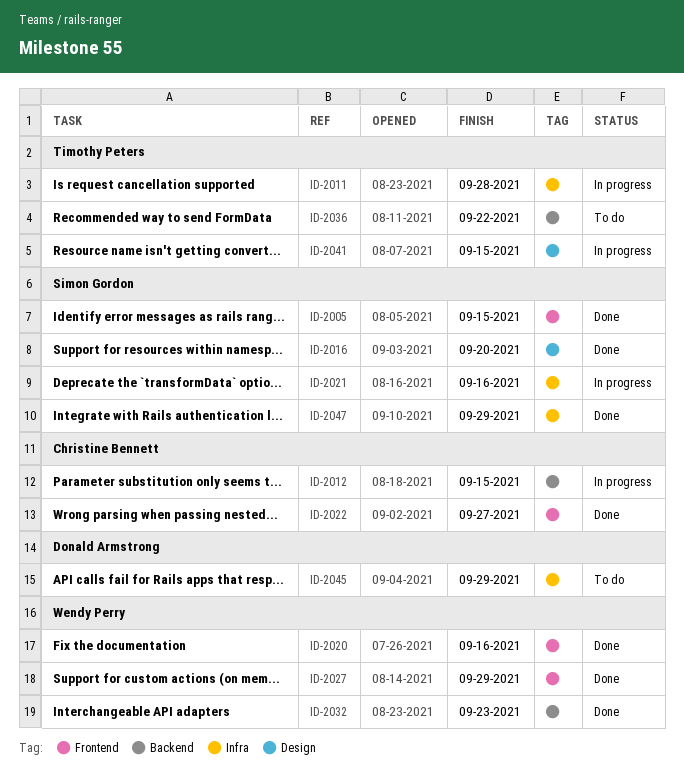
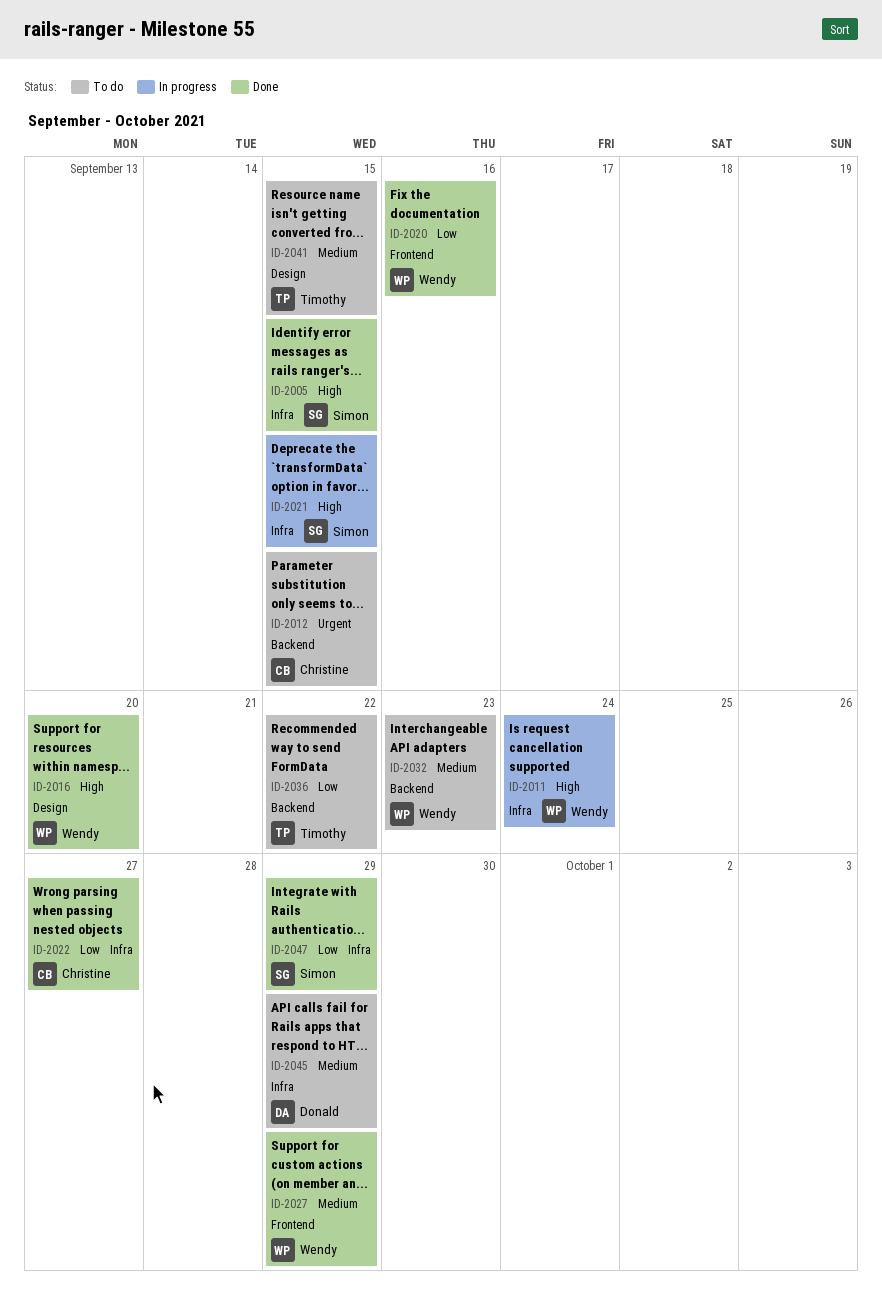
ID-2005, label: Frontend -> Infra
ID-2011, owner: Timothy Peters -> Wendy Perry
ID-2011, due: Sep 28 -> Sep 24
ID-2012, status: In progress -> To do
ID-2016, owner: Simon Gordon -> Wendy Perry
ID-2021, due: Sep 16 -> Sep 15
ID-2022, label: Frontend -> Infra
ID-2032, status: Done -> To do
ID-2041, status: In progress -> To do

